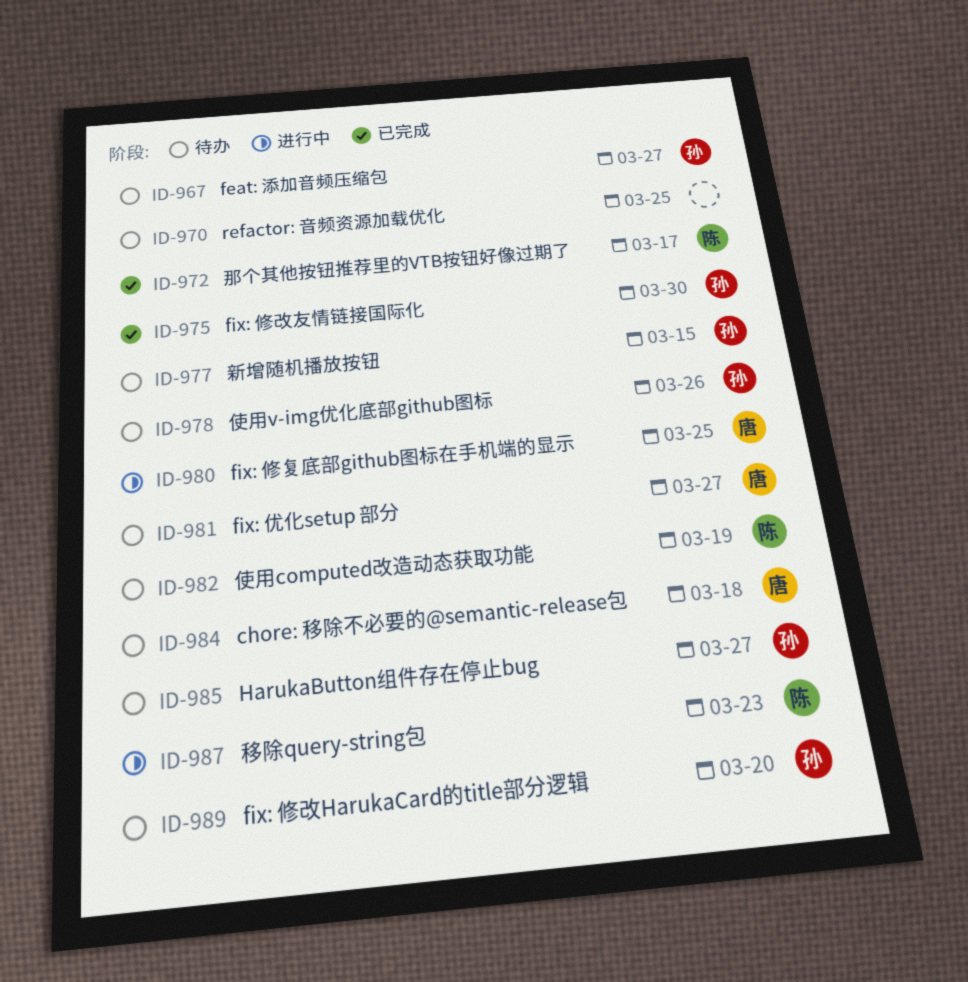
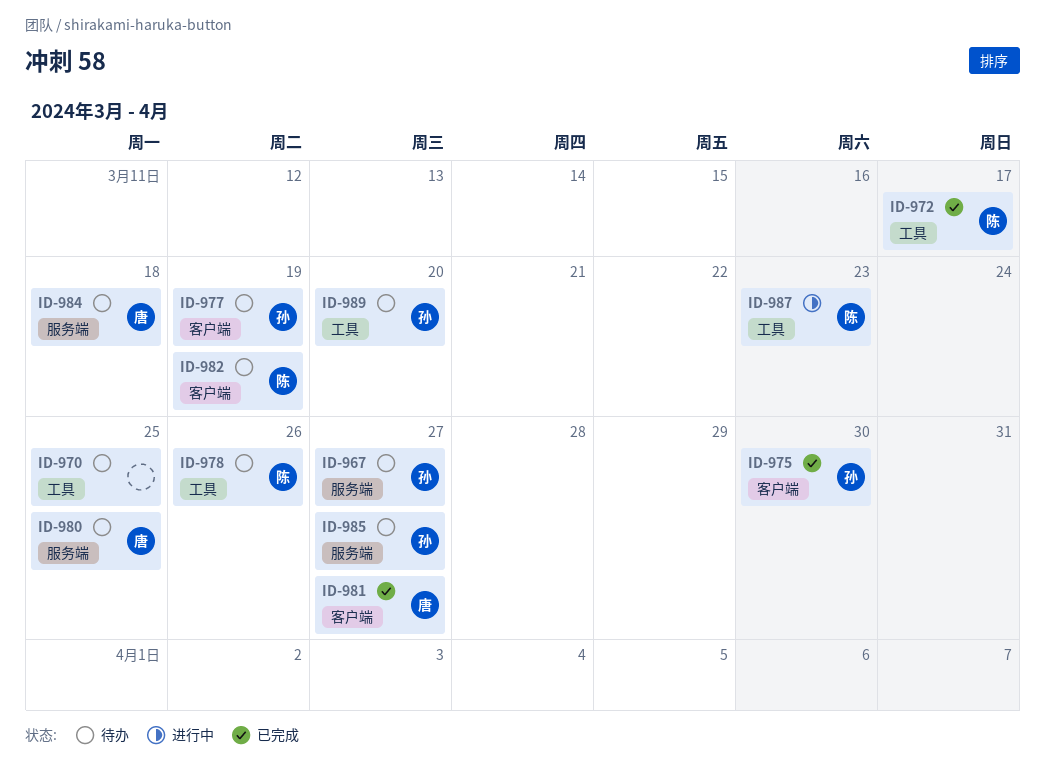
ID-977, due: Mar 15 -> Mar 19
ID-978, owner: 孙 -> 陈
ID-980, status: 进行中 -> 待办
ID-981, status: 待办 -> 已完成

